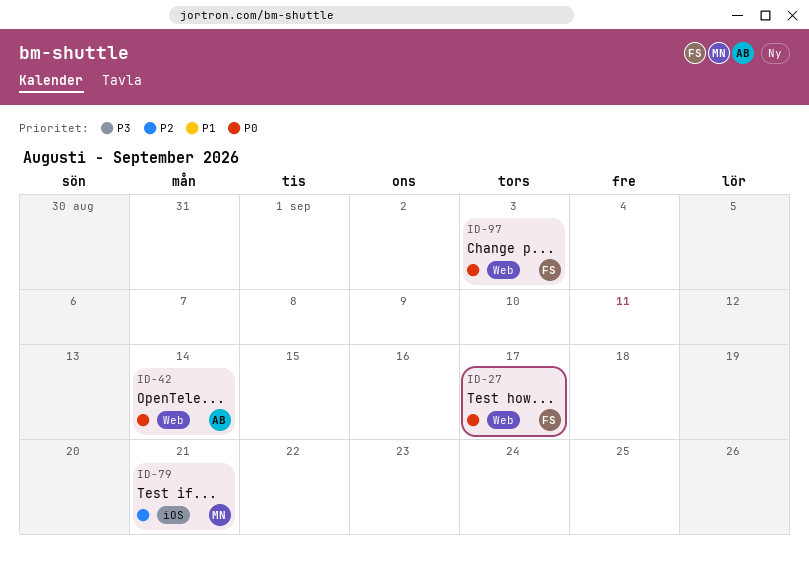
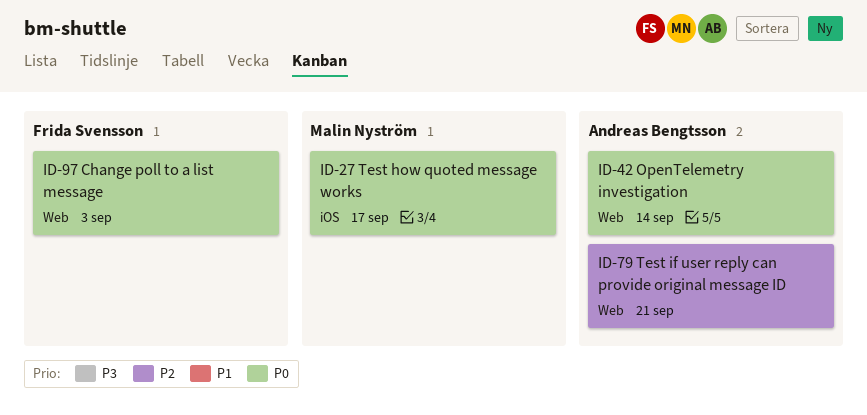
ID-27, owner: Frida Svensson -> Malin Nyström
ID-27, label: Web -> iOS
ID-79, owner: Malin Nyström -> Andreas Bengtsson
ID-79, label: iOS -> Web

